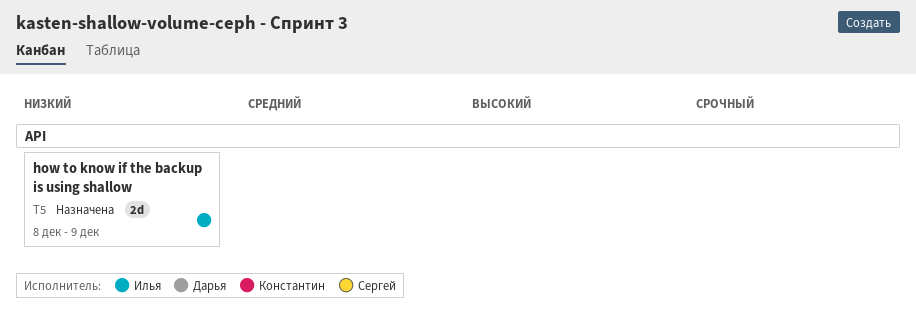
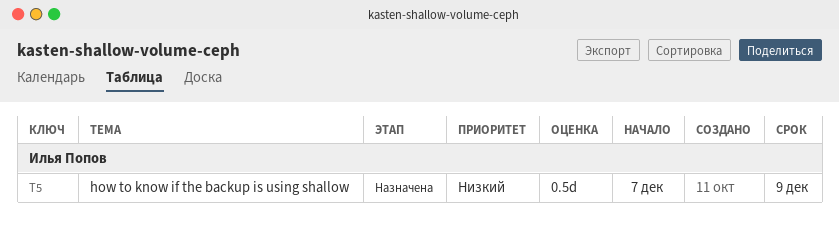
T5, estimate: 2d -> 0.5d
T5, start: Dec 8 -> Dec 7

